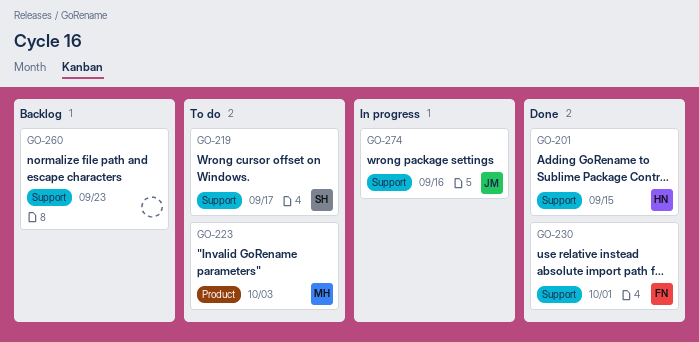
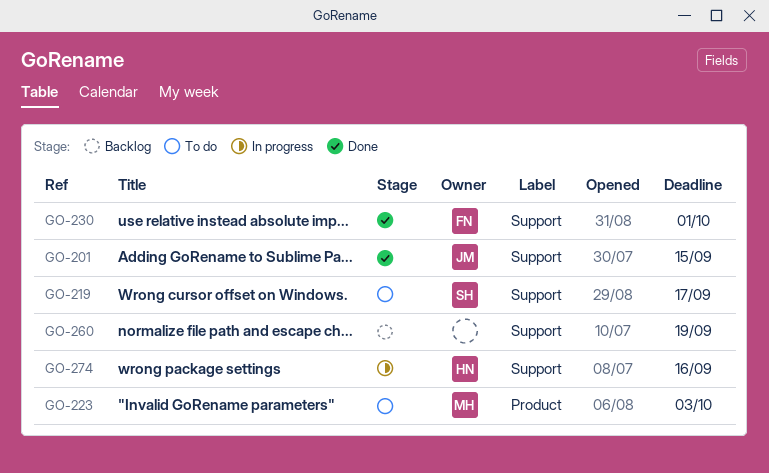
GO-201, owner: HN -> JM
GO-260, due: Sep 23 -> Sep 19
GO-274, owner: JM -> HN

